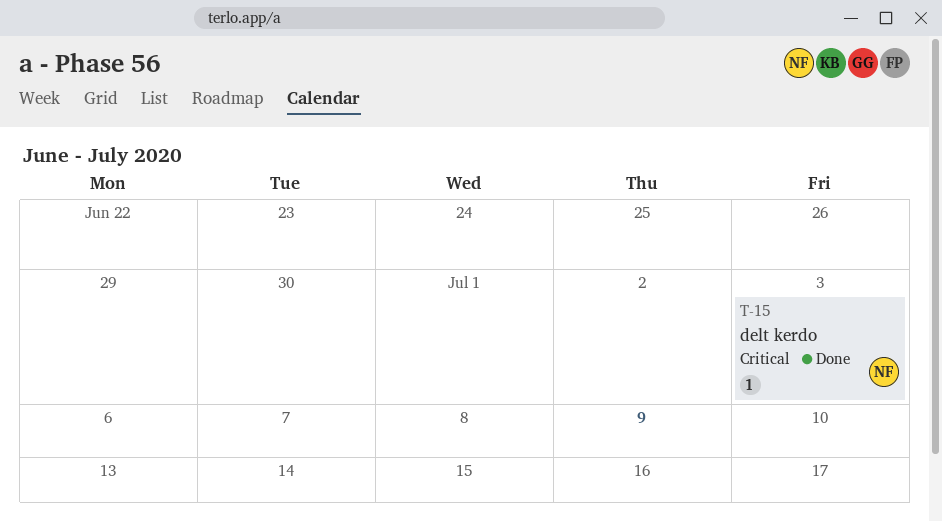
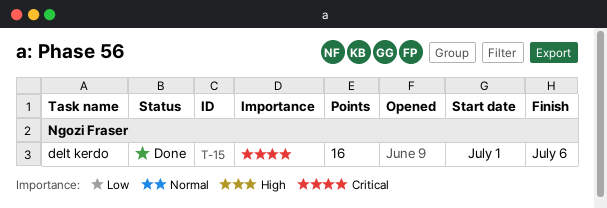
T-15, estimate: 1 -> 16
T-15, due: Jul 3 -> Jul 6

